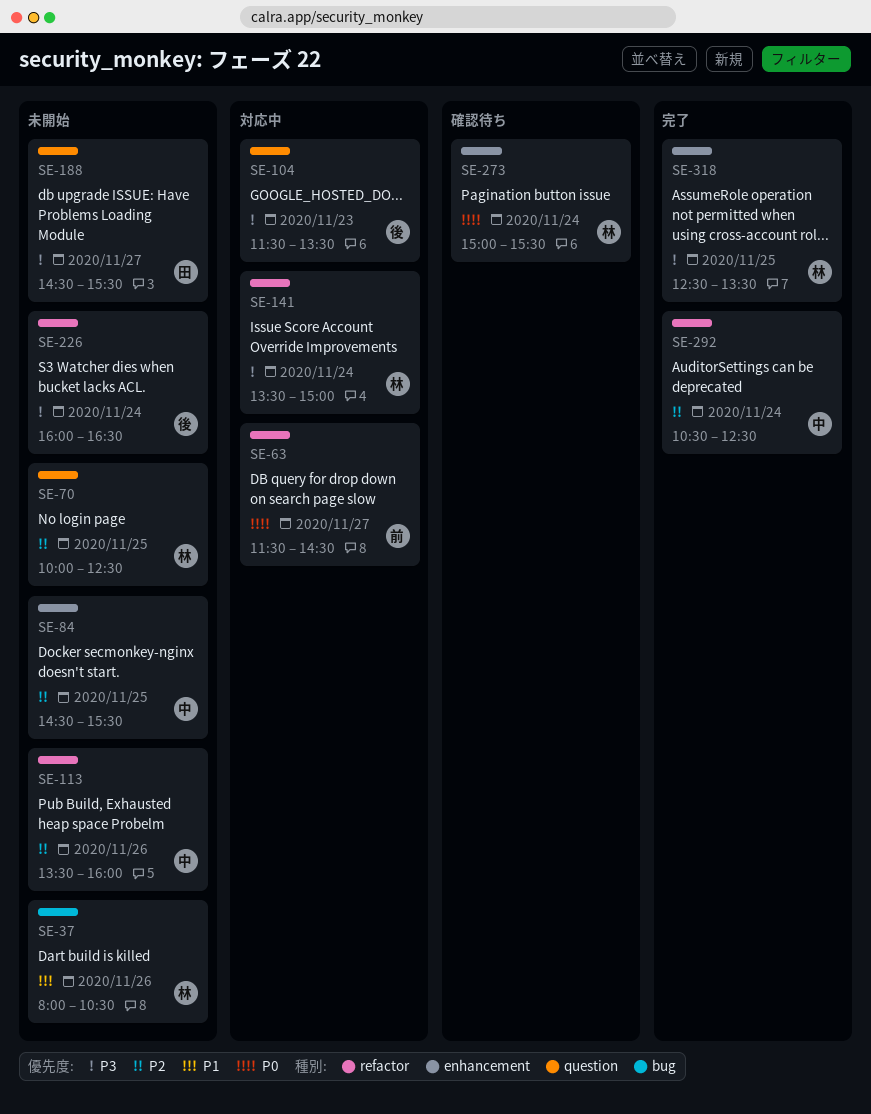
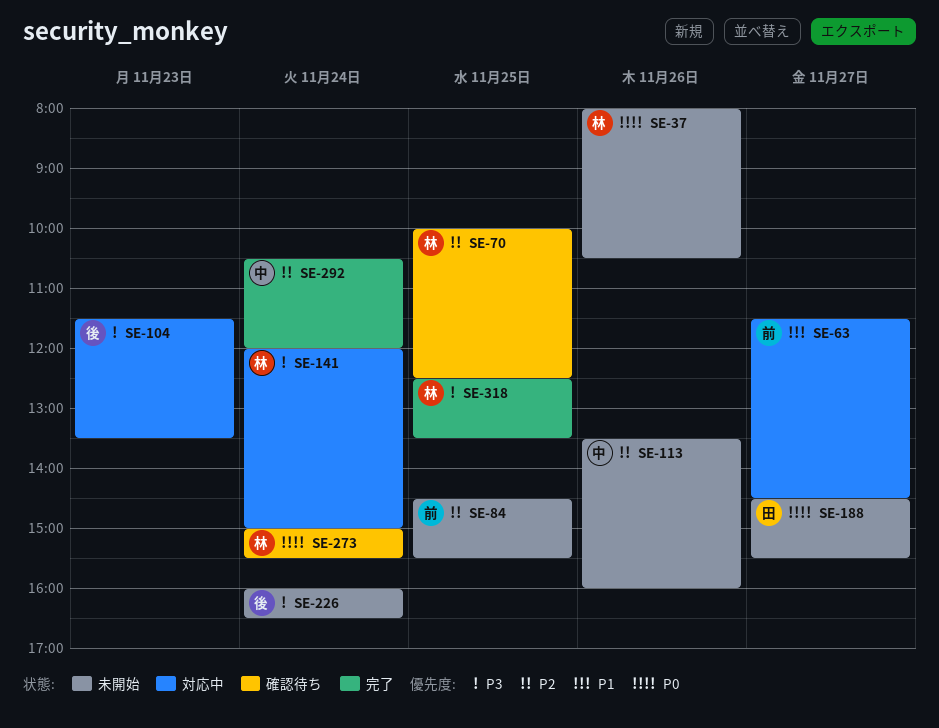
SE-37, priority: P1 -> P0
SE-63, priority: P0 -> P1
SE-70, status: 未開始 -> 確認待ち
SE-84, owner: 中 -> 前
SE-141, begins: 13:30 -> 12:00
SE-188, priority: P3 -> P0
SE-292, ends: 12:30 -> 12:00

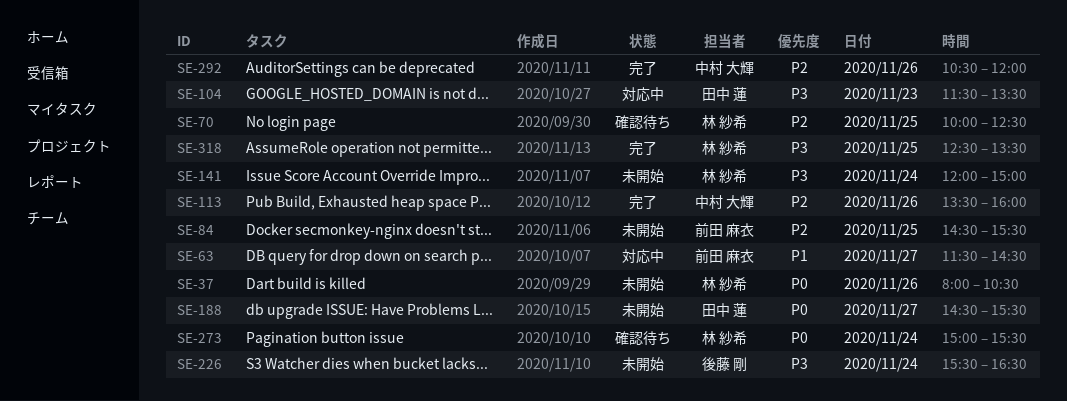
SE-104, owner: 後藤 剛 -> 田中 蓮
SE-113, status: 未開始 -> 完了
SE-141, status: 対応中 -> 未開始
SE-226, begins: 16:00 -> 15:30
SE-292, day: Nov 24 -> Nov 26

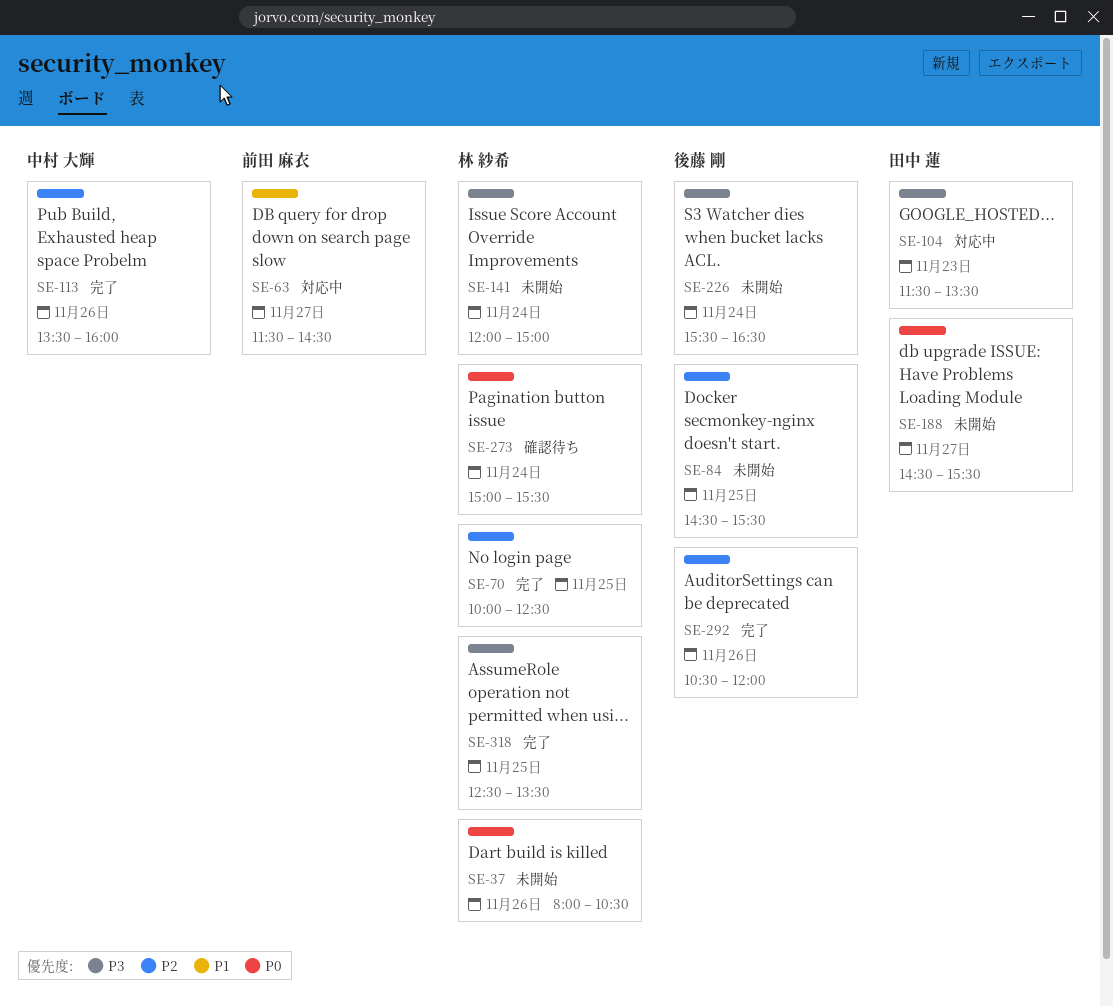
SE-70, status: 確認待ち -> 完了
SE-84, owner: 前田 麻衣 -> 後藤 剛
SE-292, owner: 中村 大輝 -> 後藤 剛

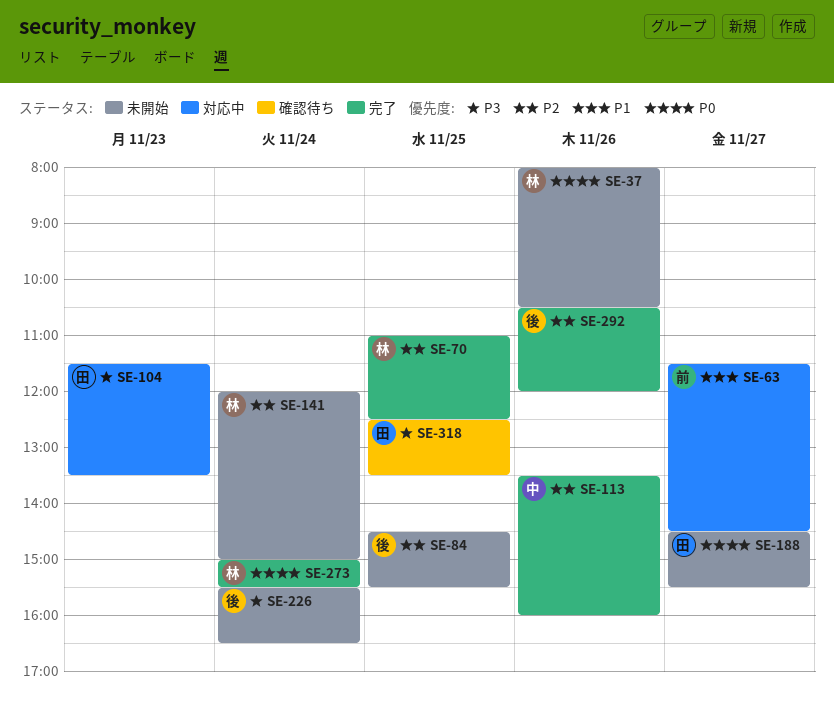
SE-70, begins: 10:00 -> 11:00
SE-141, priority: P3 -> P2
SE-273, status: 確認待ち -> 完了
SE-318, status: 完了 -> 確認待ち
SE-318, owner: 林 紗希 -> 田中 蓮

